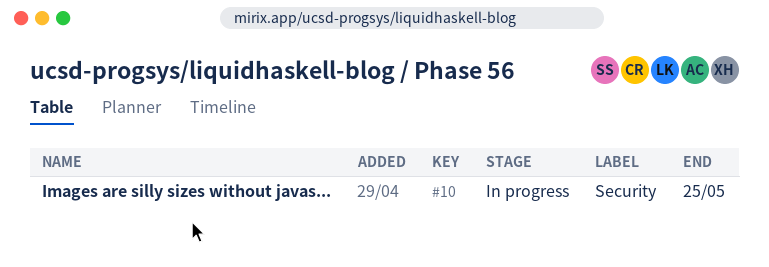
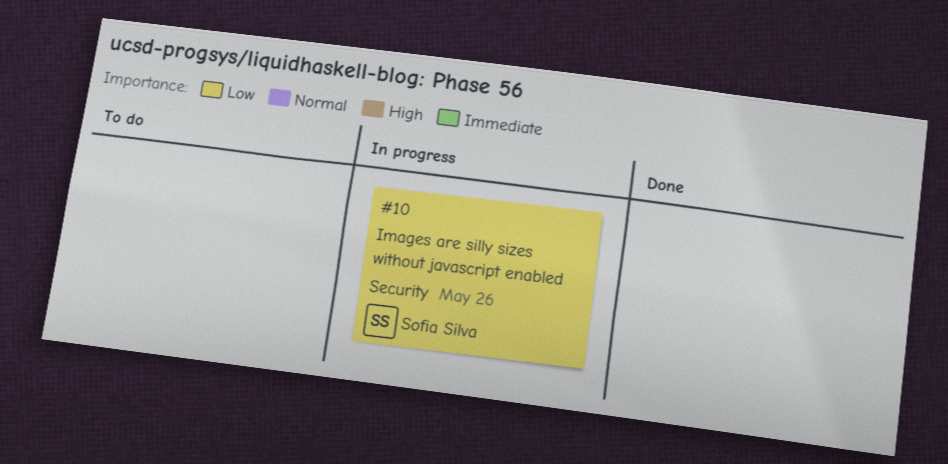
#10, due: May 25 -> May 26

